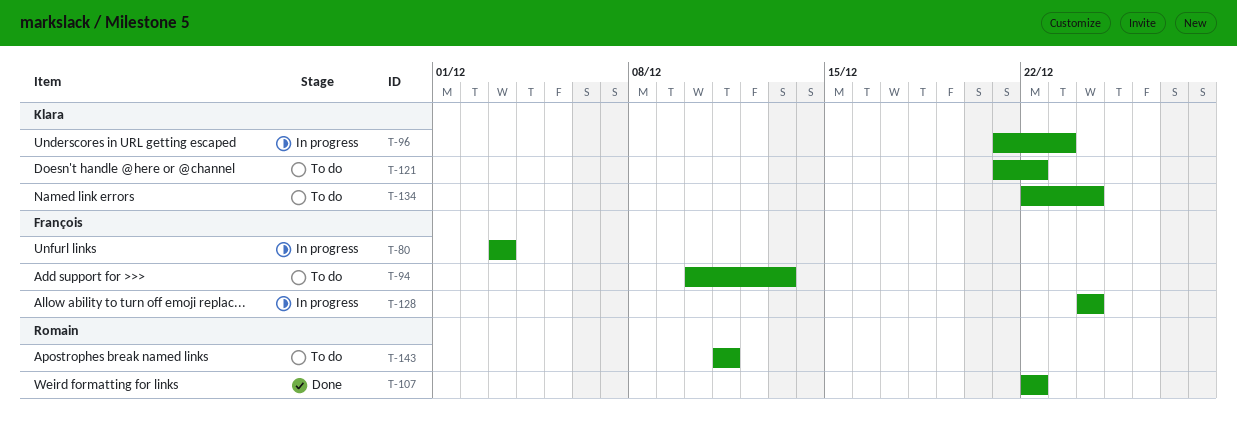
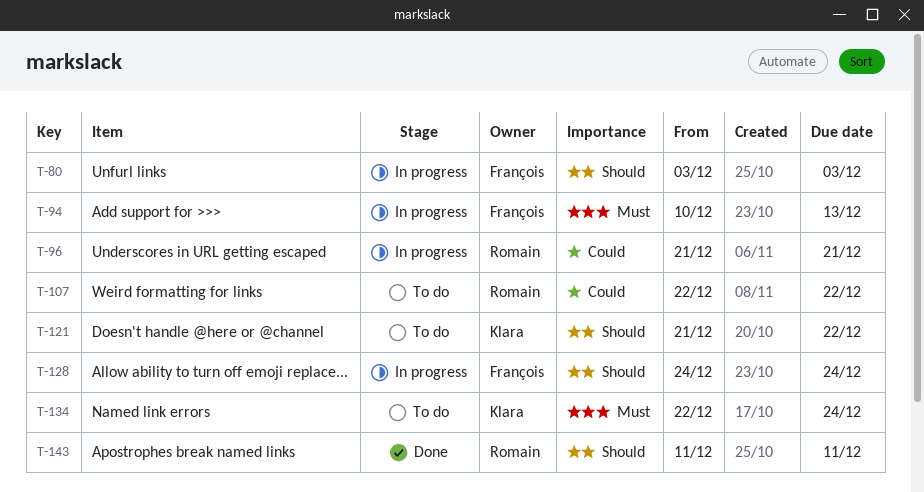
T-94, status: To do -> In progress
T-96, owner: Klara -> Romain
T-96, due: Dec 23 -> Dec 21
T-107, status: Done -> To do
T-143, status: To do -> Done

